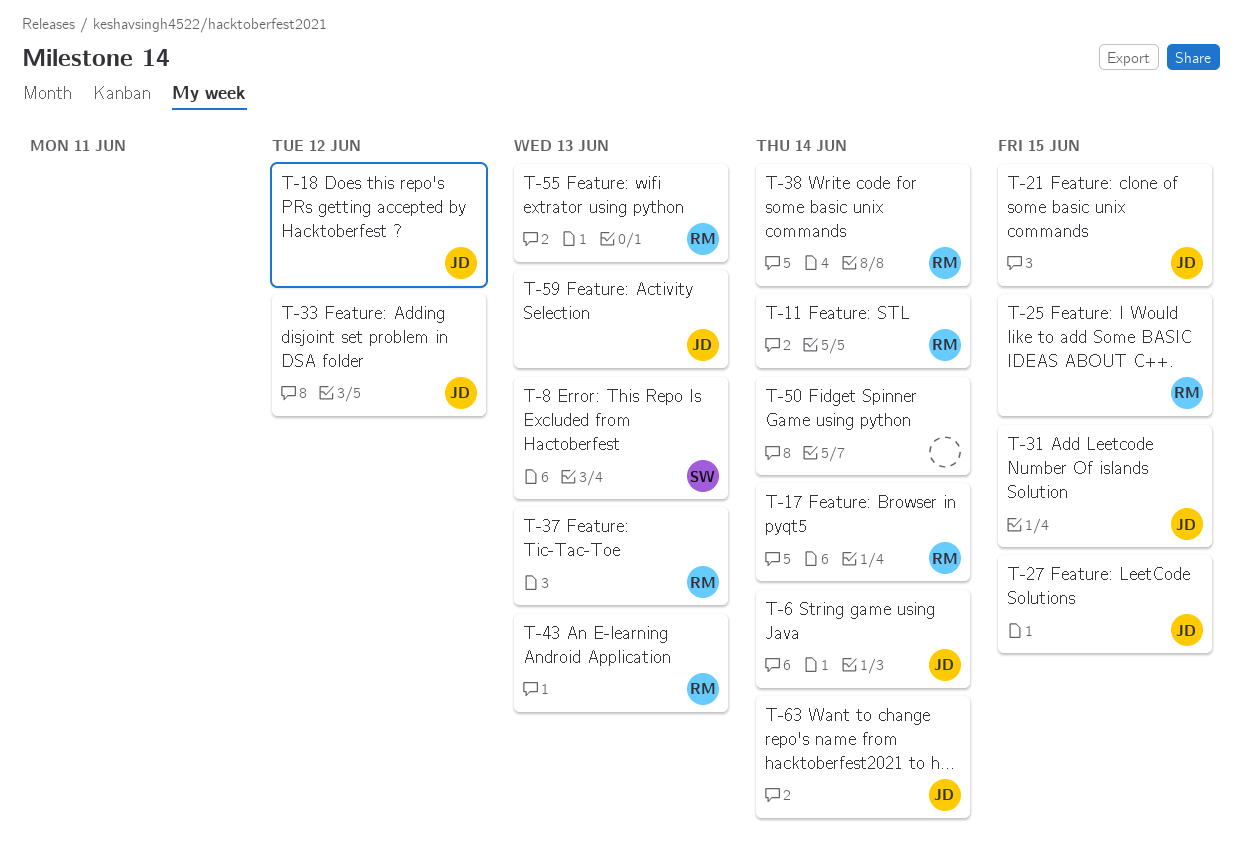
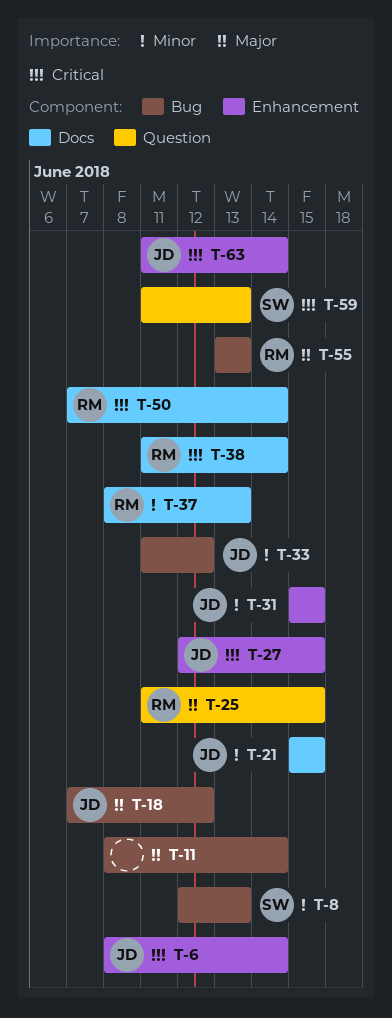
T-11, owner: RM -> none
T-17: present -> none
T-43: present -> none
T-50, owner: none -> RM
T-59, owner: JD -> SW

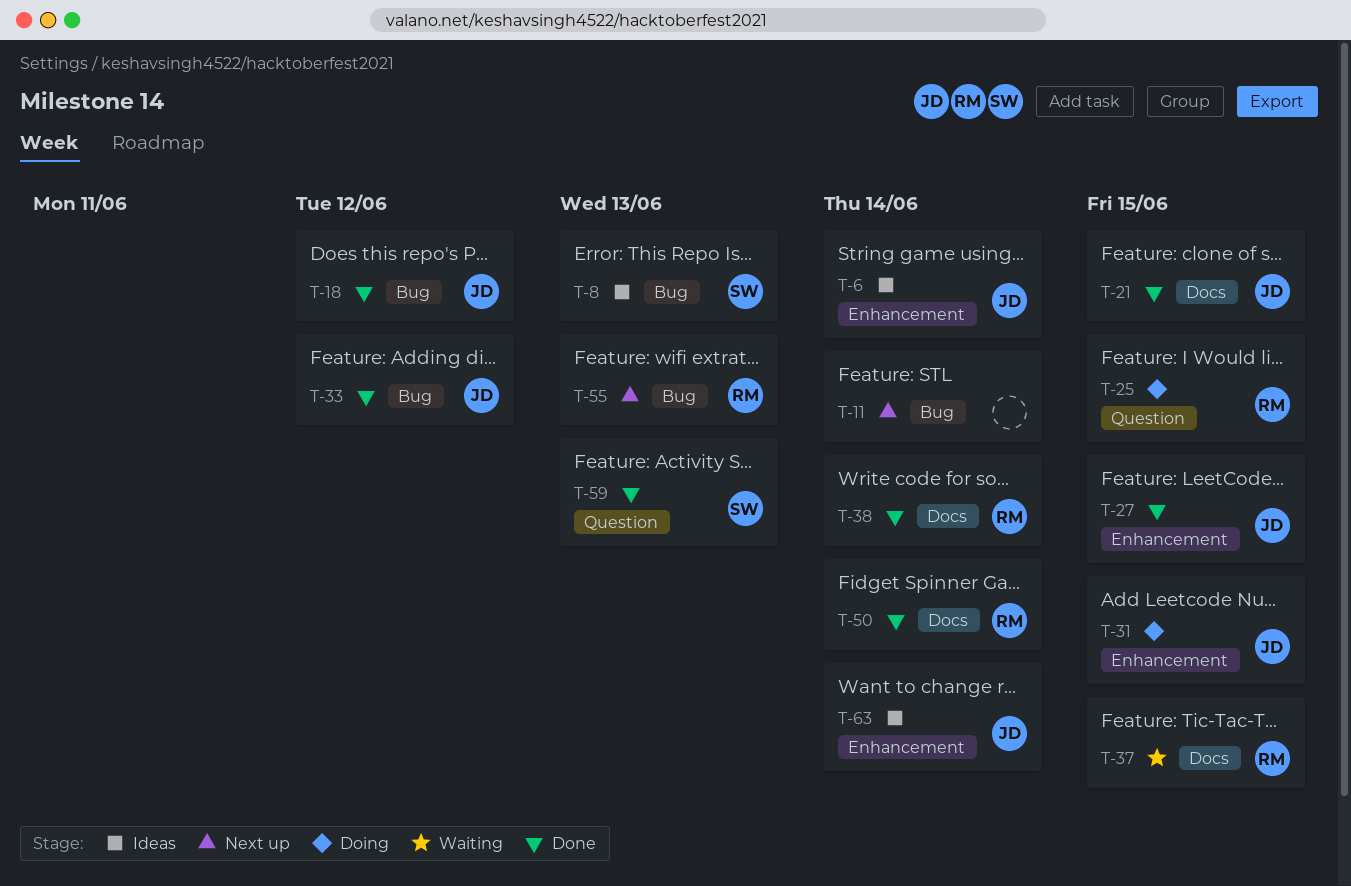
T-37, due: Jun 13 -> Jun 15

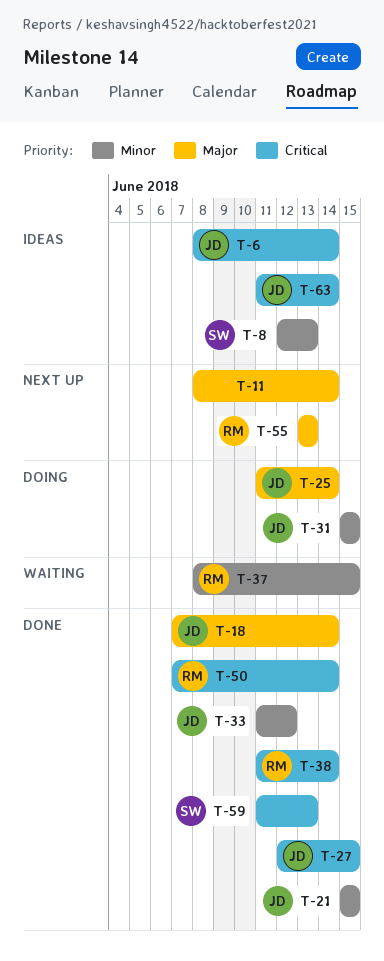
T-18, due: Jun 12 -> Jun 14
T-25, owner: RM -> JD
T-25, due: Jun 15 -> Jun 14

